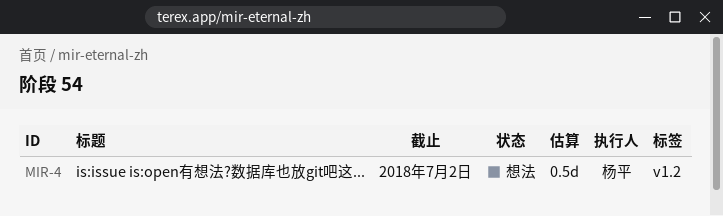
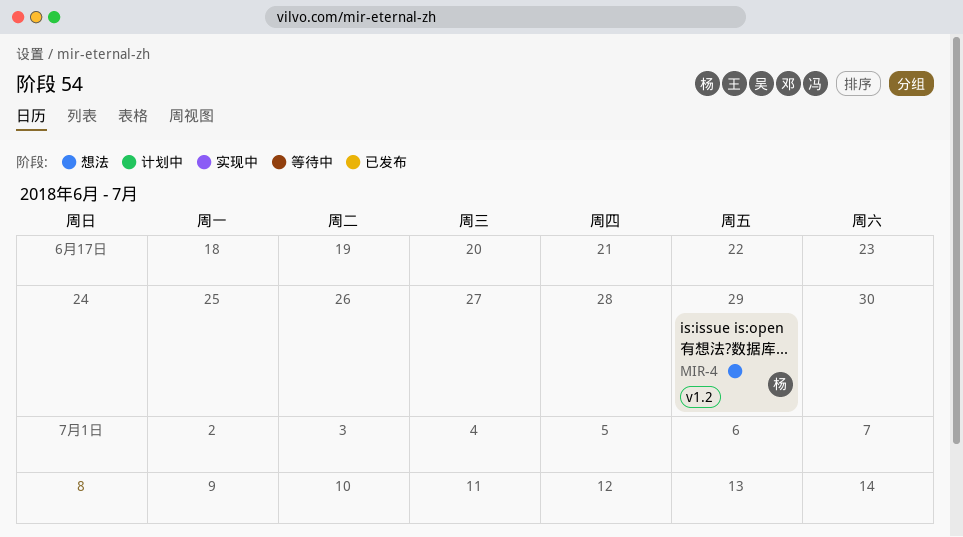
MIR-4, due: Jul 2 -> Jun 29

